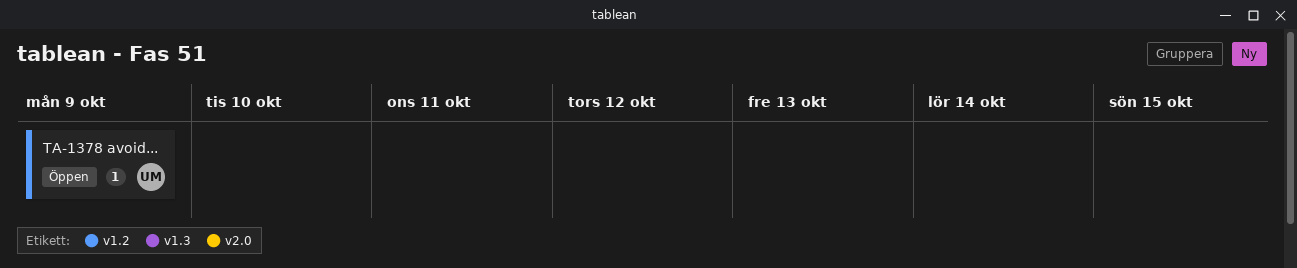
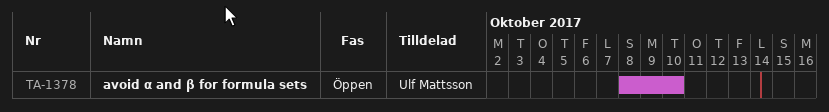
TA-1378, due: Oct 9 -> Oct 10

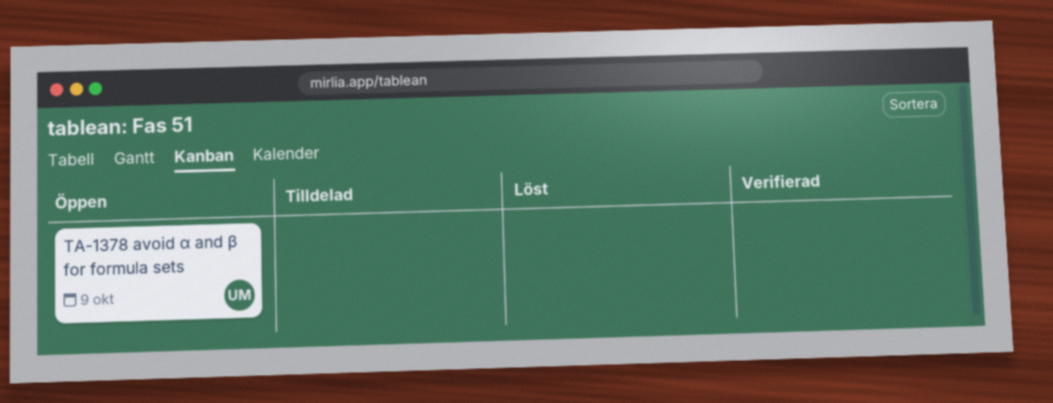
TA-1378, due: Oct 10 -> Oct 9

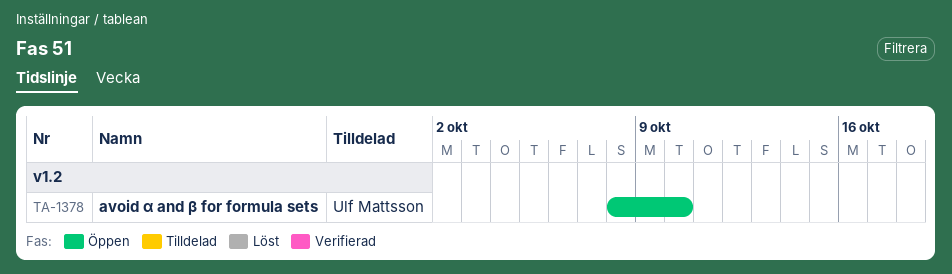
TA-1378, due: Oct 9 -> Oct 10

